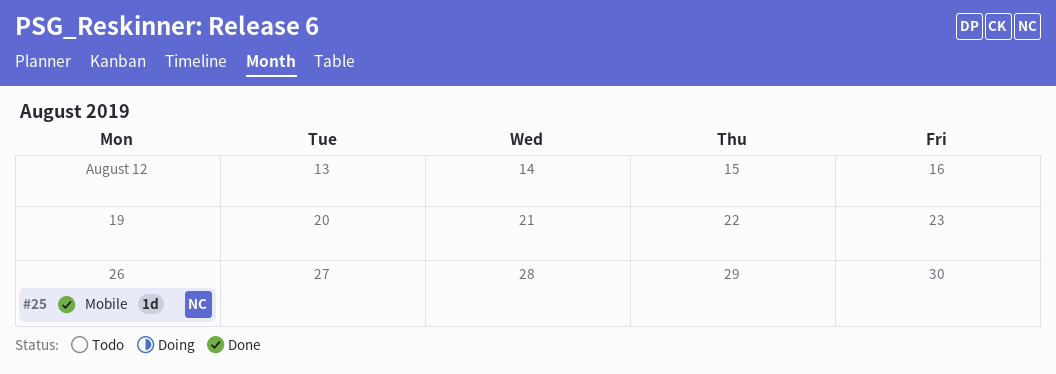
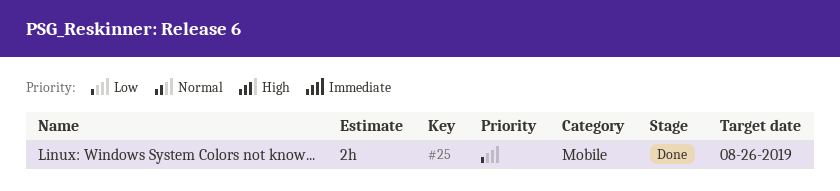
#25, estimate: 1d -> 2h

